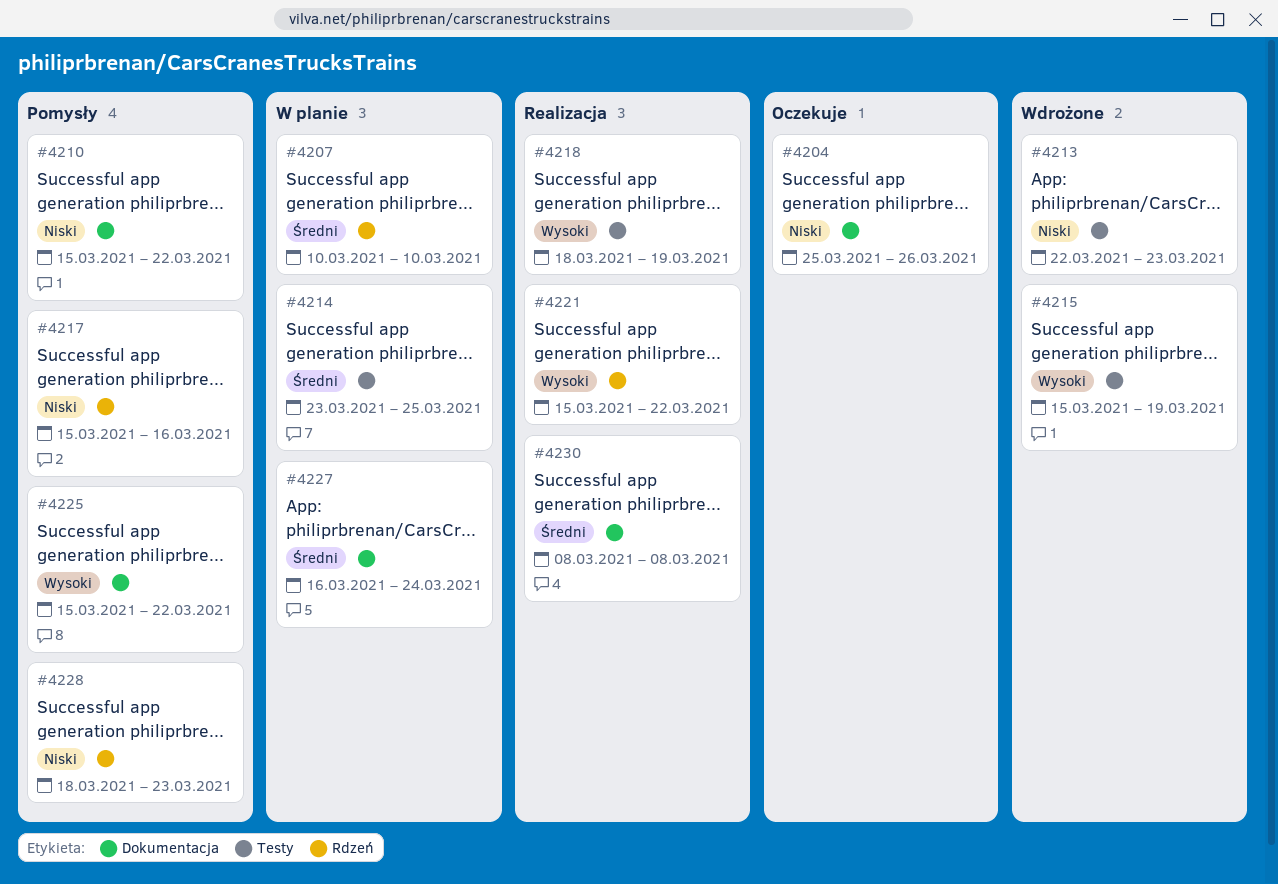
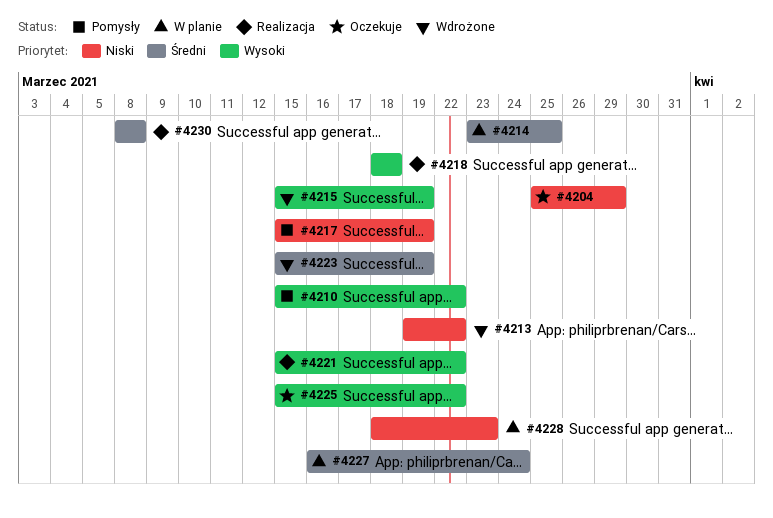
#4204, due: Mar 26 -> Mar 29
#4207: present -> none
#4210, priority: Niski -> Wysoki
#4213, start: Mar 22 -> Mar 19
#4213, due: Mar 23 -> Mar 22
#4217, due: Mar 16 -> Mar 19
#4218, due: Mar 19 -> Mar 18
#4223: none -> present
#4225, status: Pomysły -> Oczekuje
#4228, status: Pomysły -> W planie

